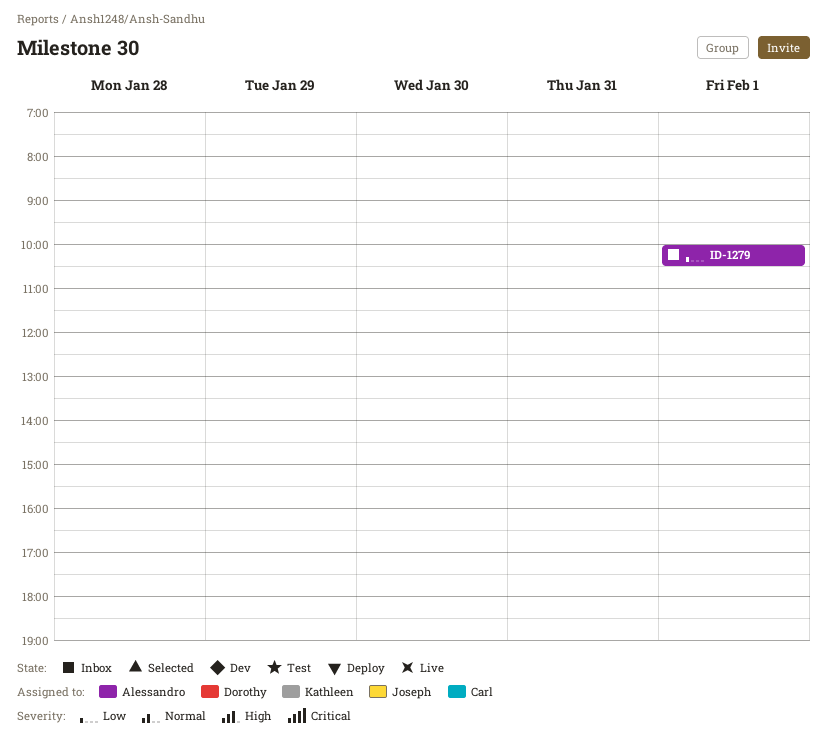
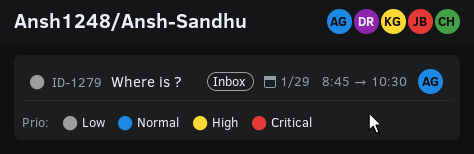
ID-1279, day: Feb 1 -> Jan 29
ID-1279, begins: 10:00 -> 08:45

